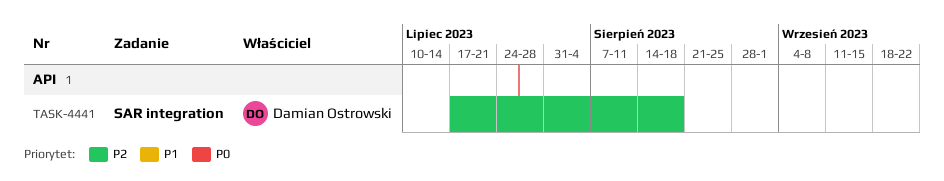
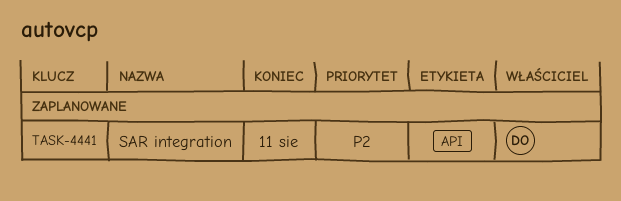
TASK-4441, due: Aug 18 -> Aug 11

